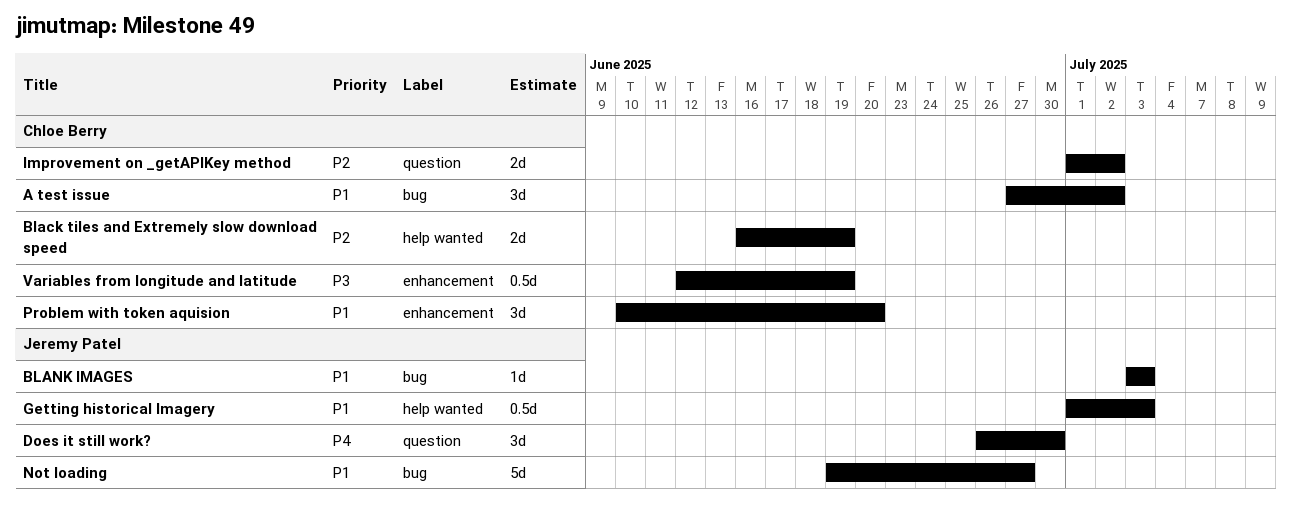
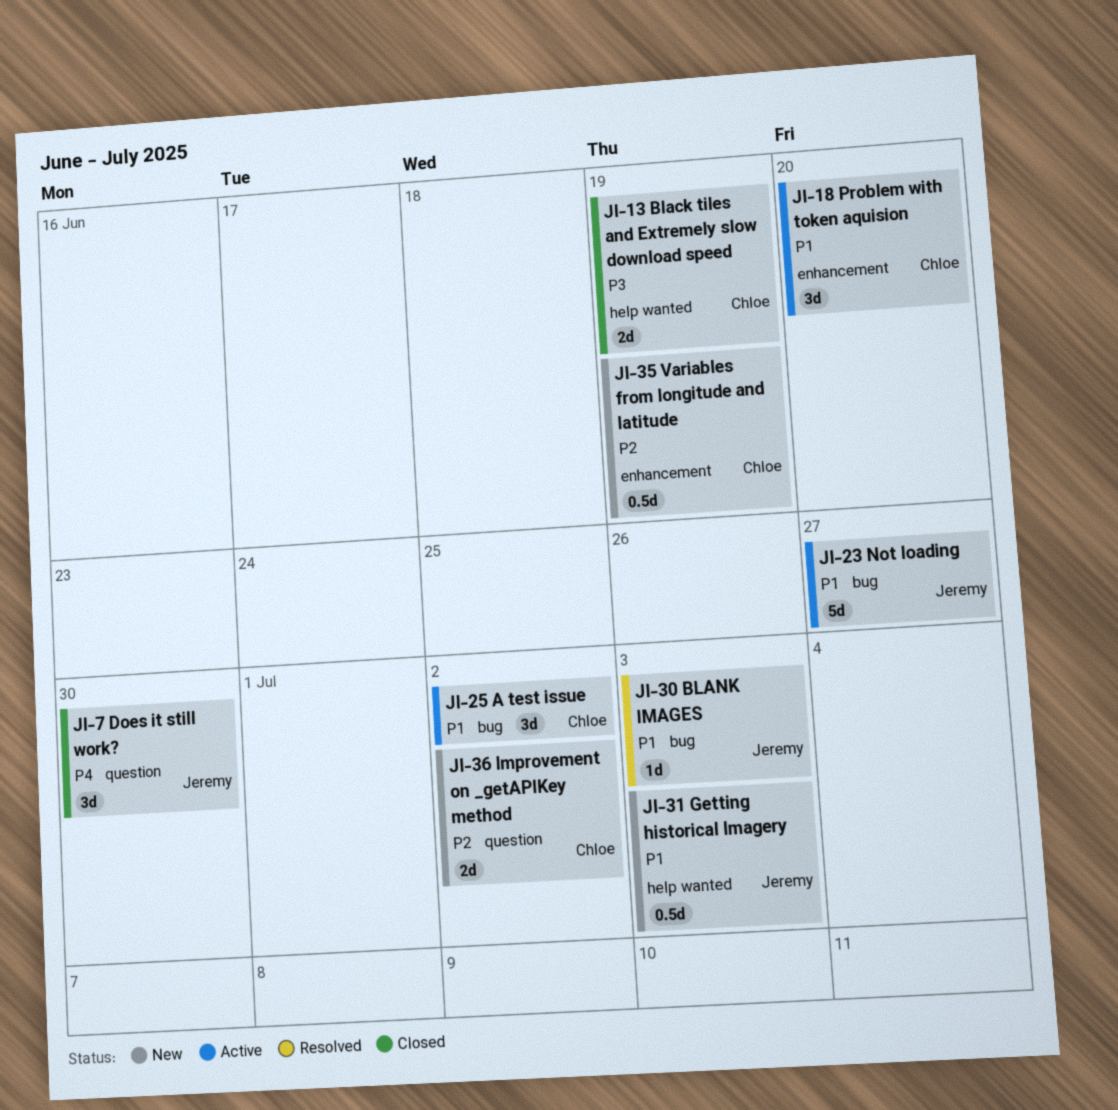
Black tiles and Extremely slow download speed, priority: P2 -> P3
Variables from longitude and latitude, priority: P3 -> P2

